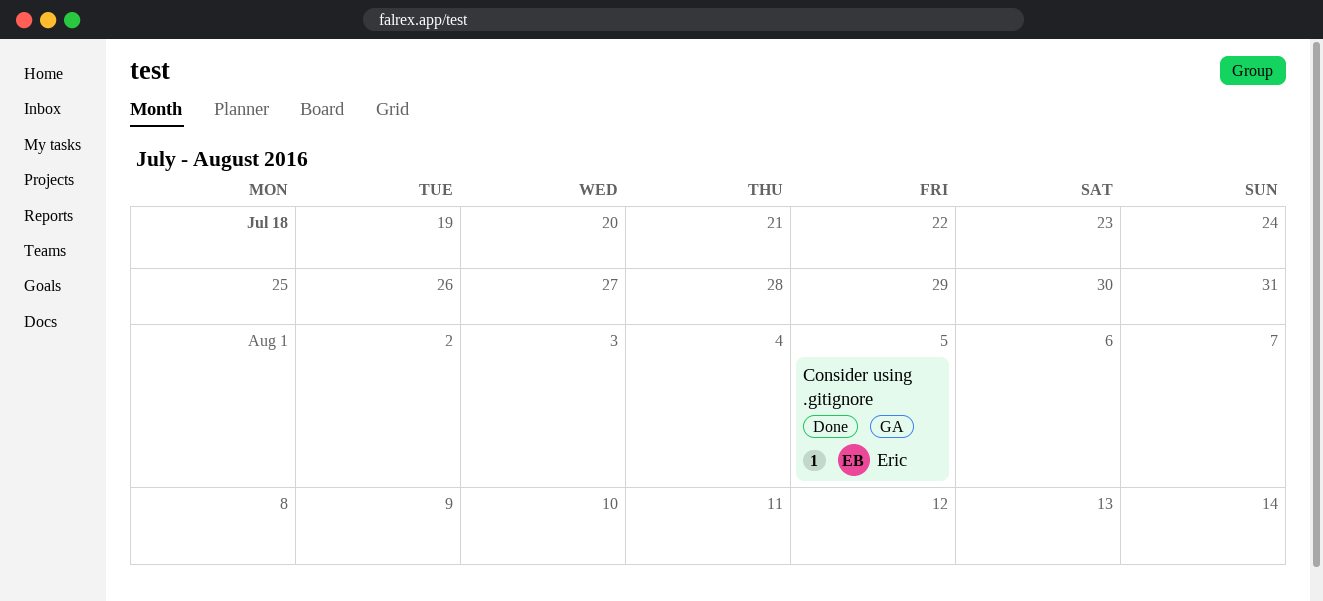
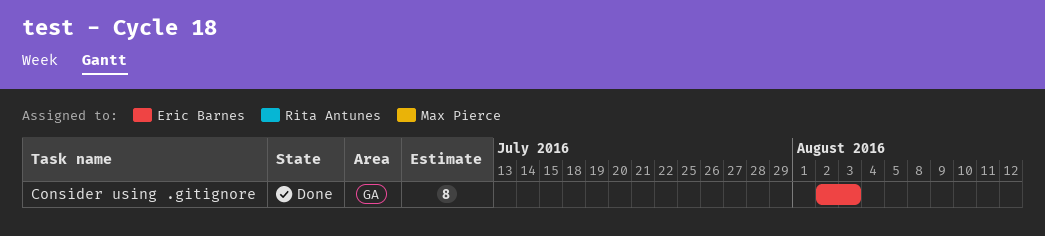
Consider using .gitignore, estimate: 1 -> 8
Consider using .gitignore, due: Aug 5 -> Aug 3

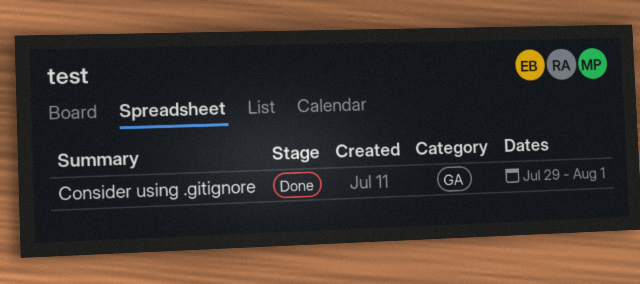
Consider using .gitignore, start: Aug 2 -> Jul 29
Consider using .gitignore, due: Aug 3 -> Aug 1

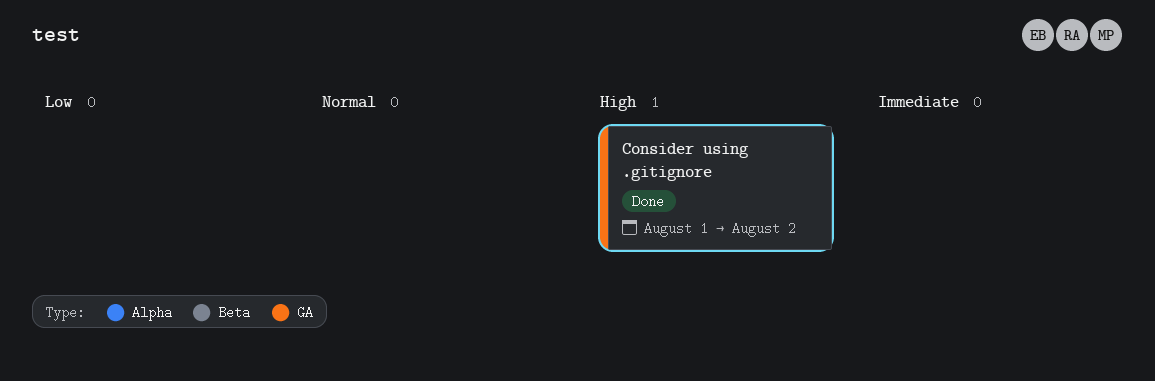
Consider using .gitignore, start: Jul 29 -> Aug 1
Consider using .gitignore, due: Aug 1 -> Aug 2

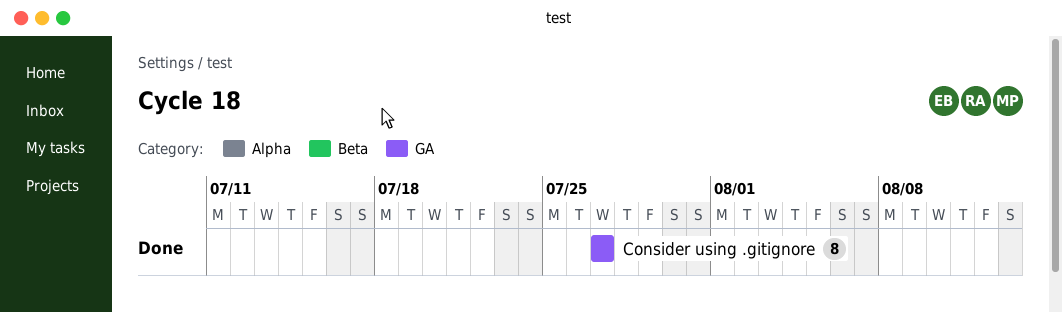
Consider using .gitignore, start: Aug 1 -> Jul 27
Consider using .gitignore, due: Aug 2 -> Jul 27

